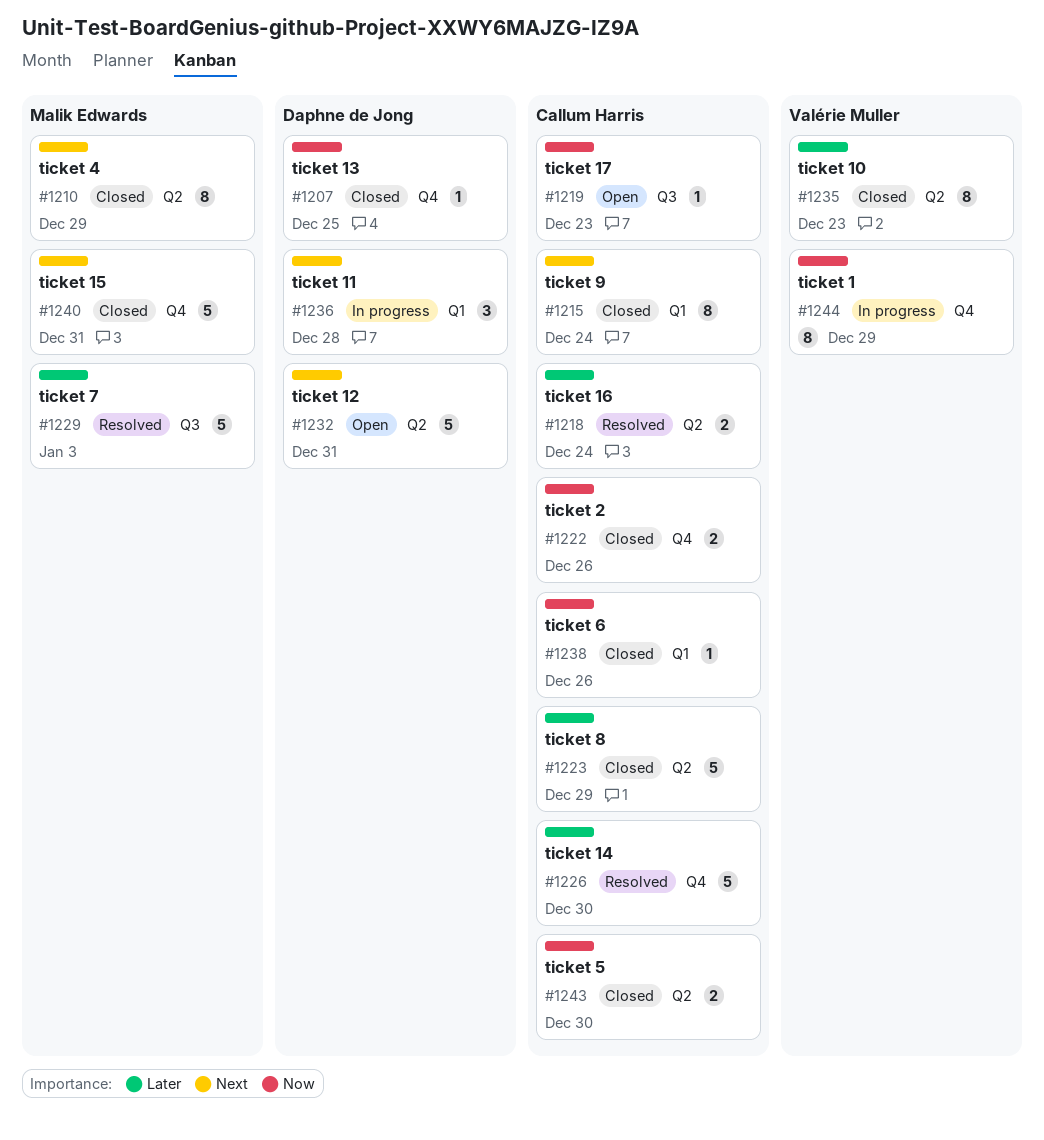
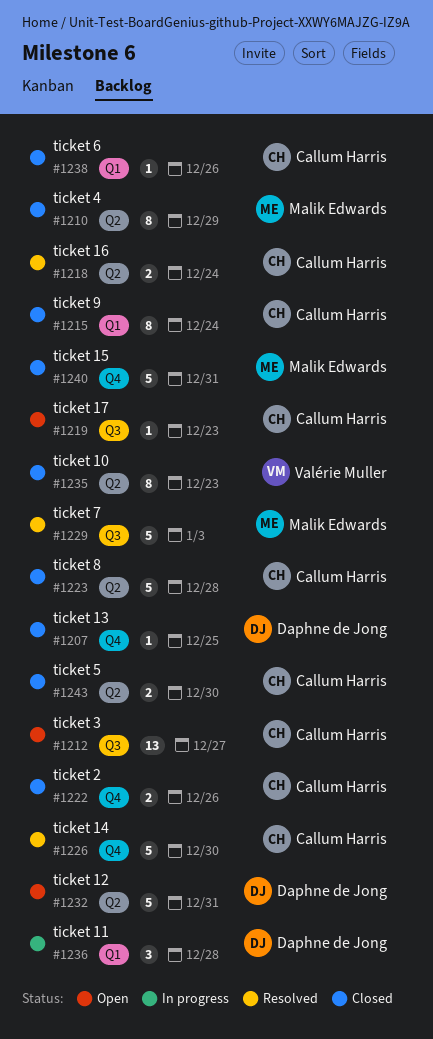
#1212: none -> present
#1223, due: Dec 29 -> Dec 28
#1244: present -> none

